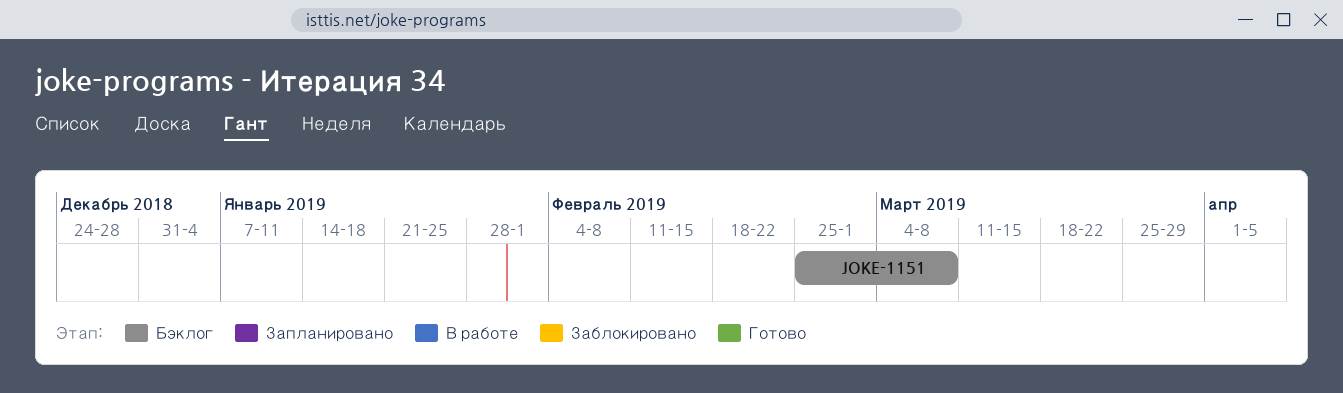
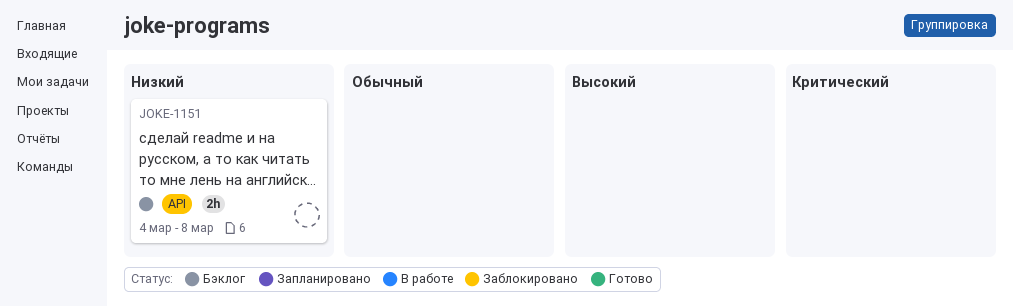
JOKE-1151, start: Feb 25 -> Mar 4

